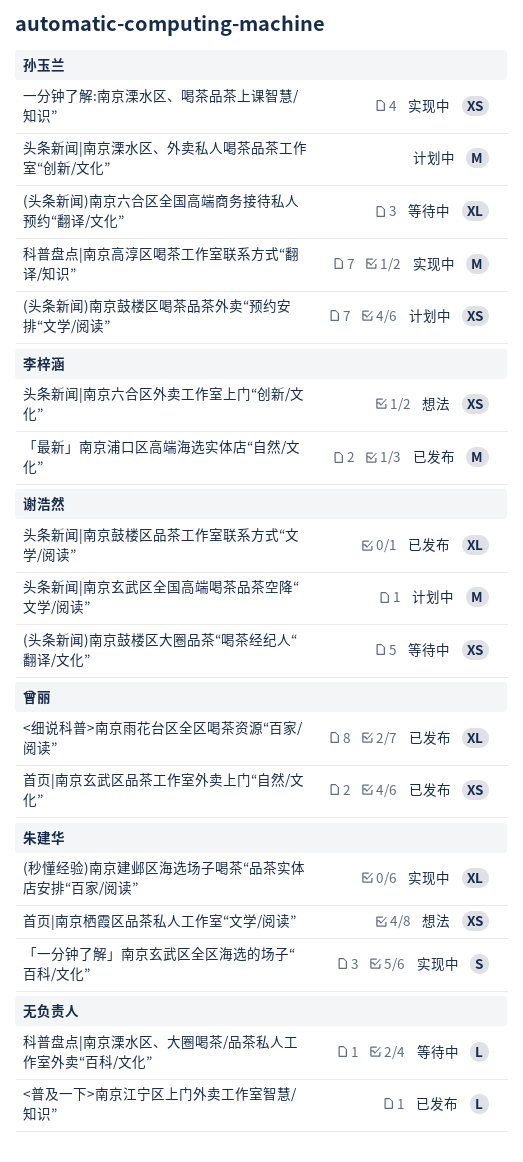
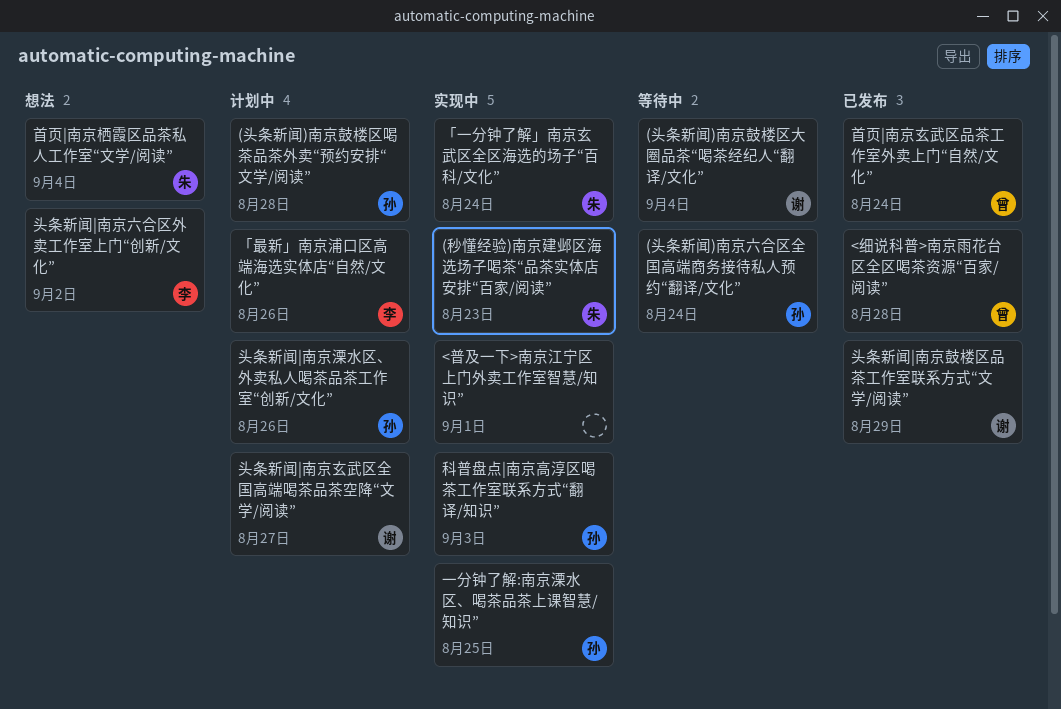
<普及一下>南京江宁区上门外卖工作室智慧/知识”, status: 已发布 -> 实现中
「最新」南京浦口区高端海选实体店“自然/文化”, status: 已发布 -> 计划中
科普盘点|南京溧水区、大圈喝茶/品茶私人工作室外卖“百科/文化”: present -> none

